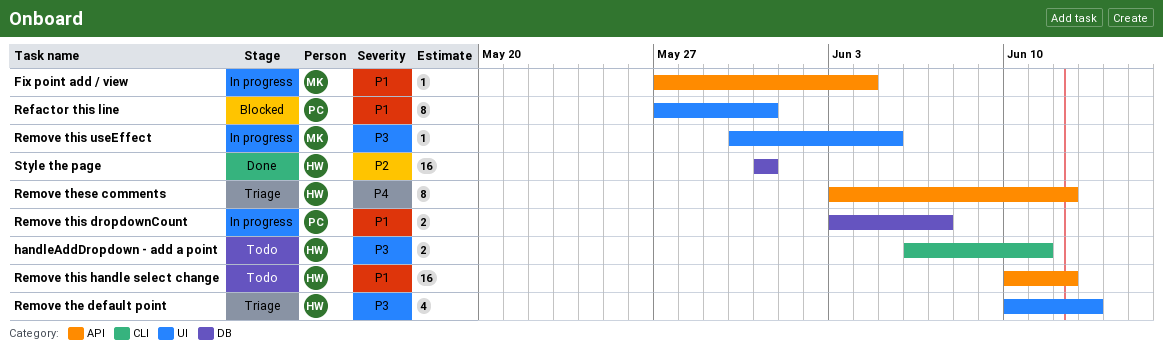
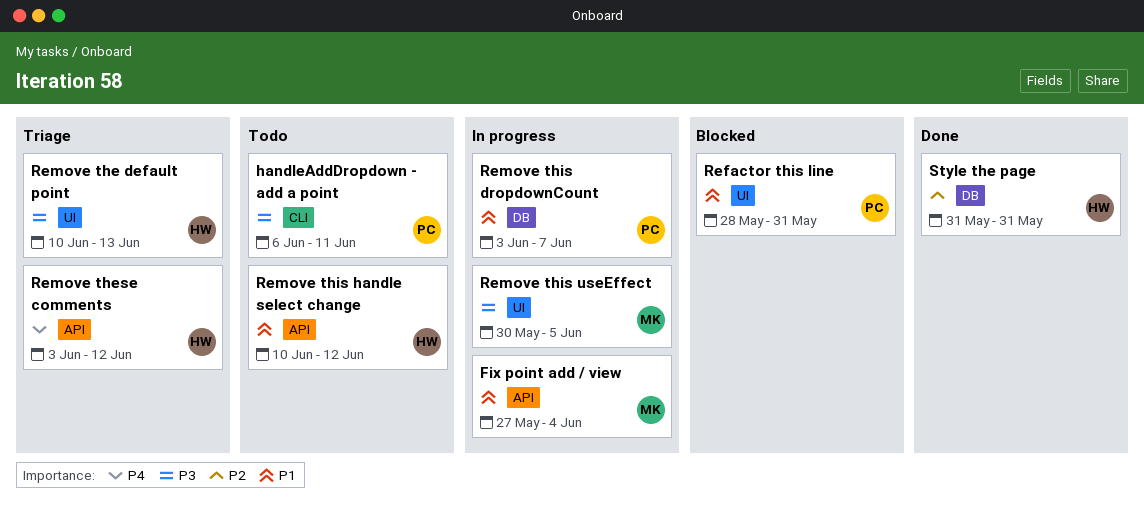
handleAddDropdown - add a point, owner: HW -> PC
Refactor this line, start: May 27 -> May 28

